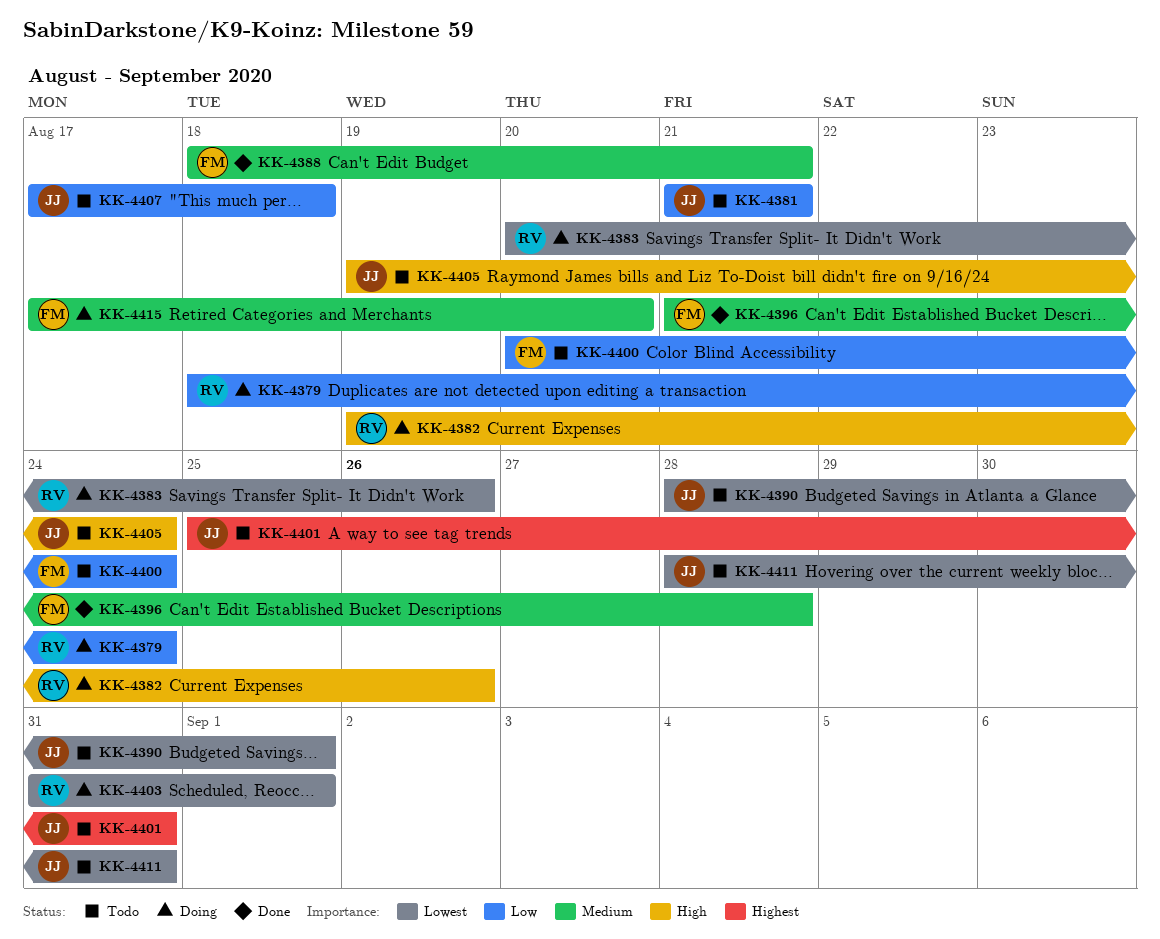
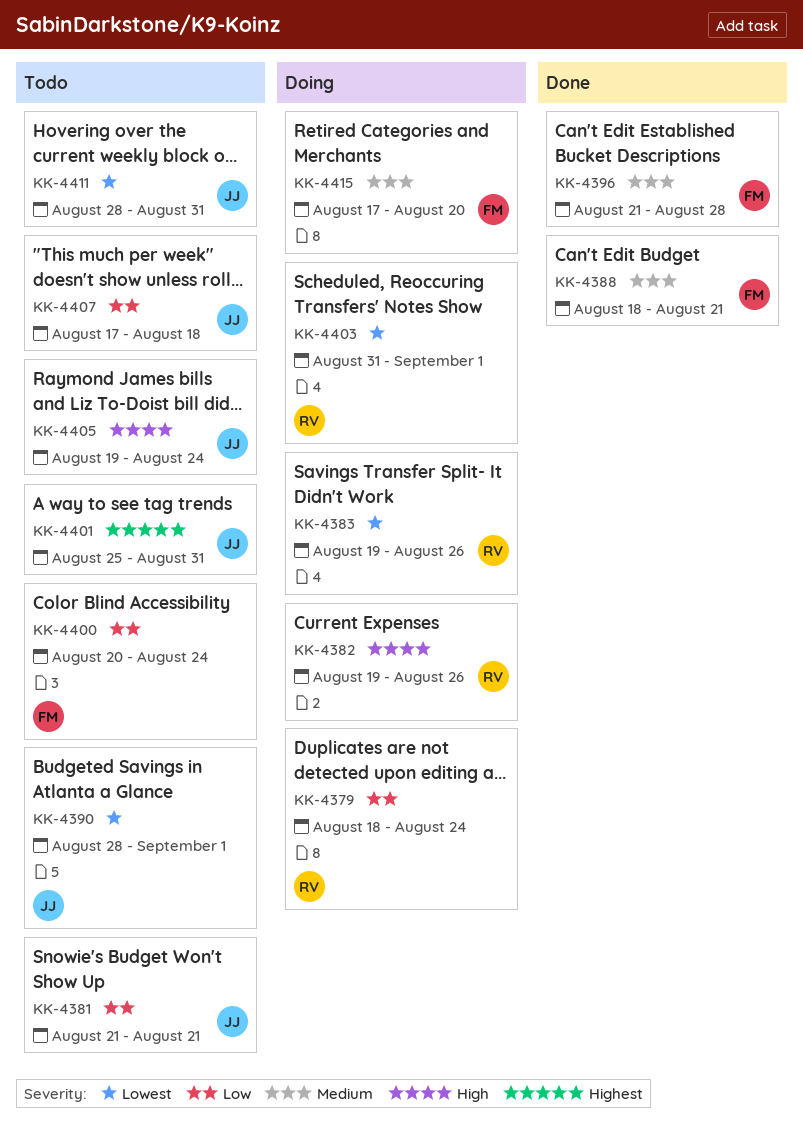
KK-4383, start: Aug 20 -> Aug 19

